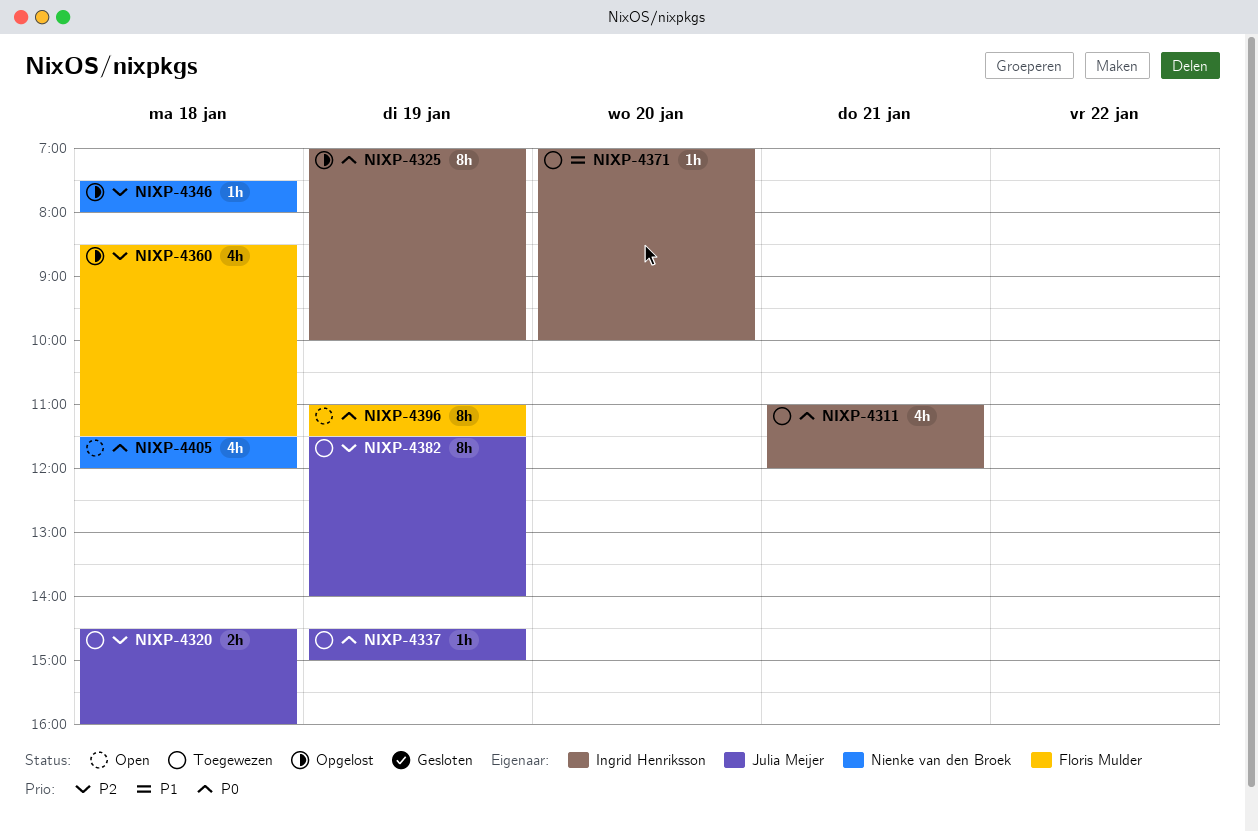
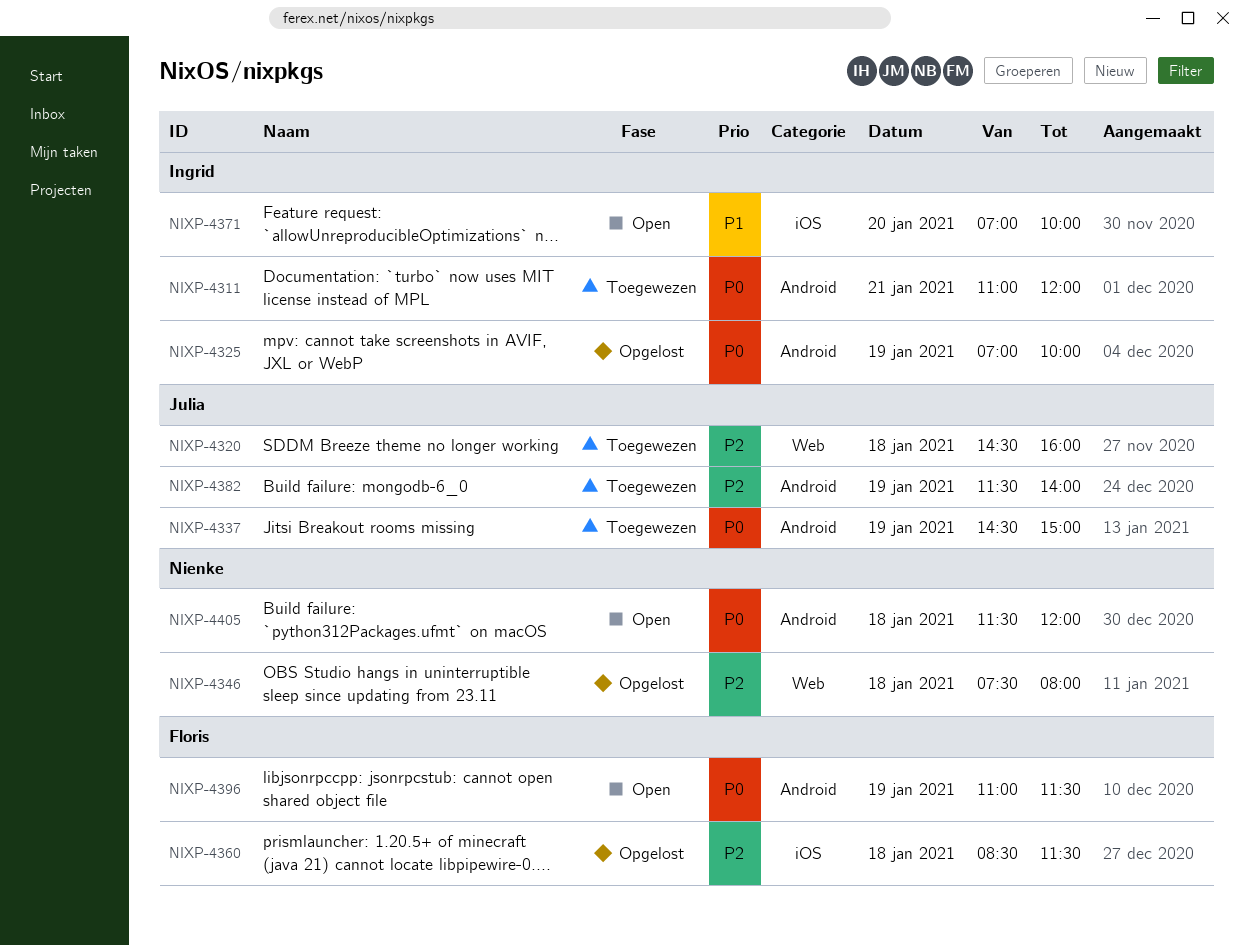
NIXP-4371, status: Toegewezen -> Open

